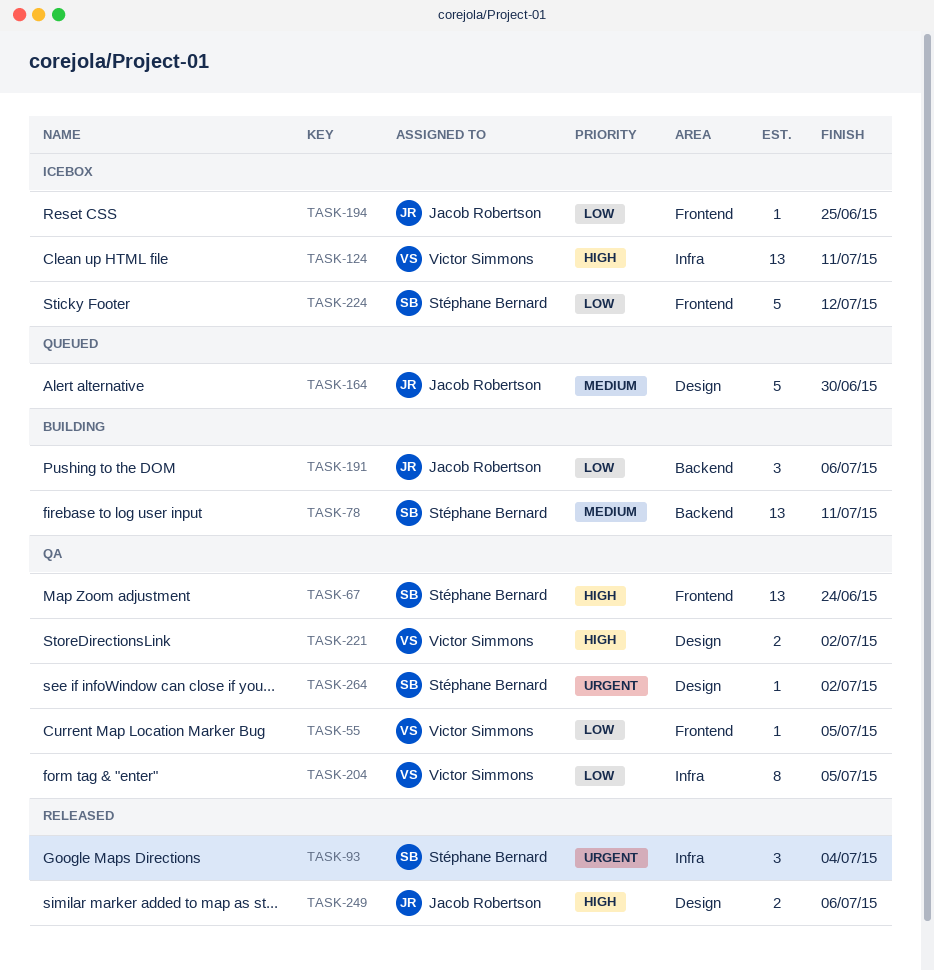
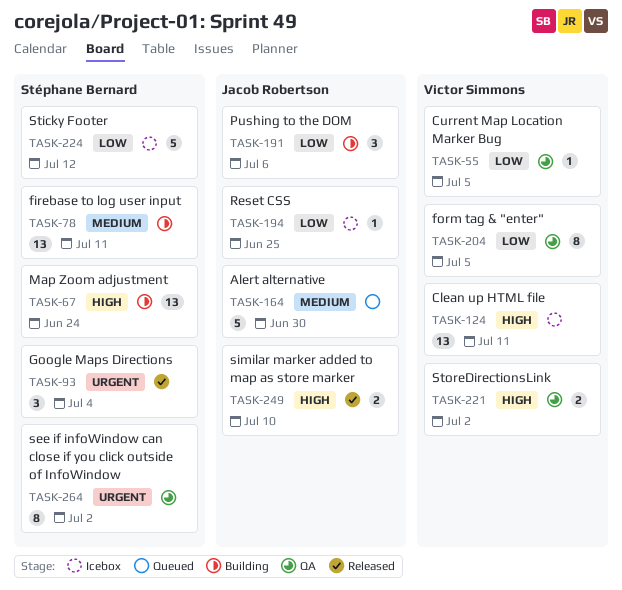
TASK-67, status: QA -> Building
TASK-249, due: Jul 6 -> Jul 10
TASK-264, estimate: 1 -> 8

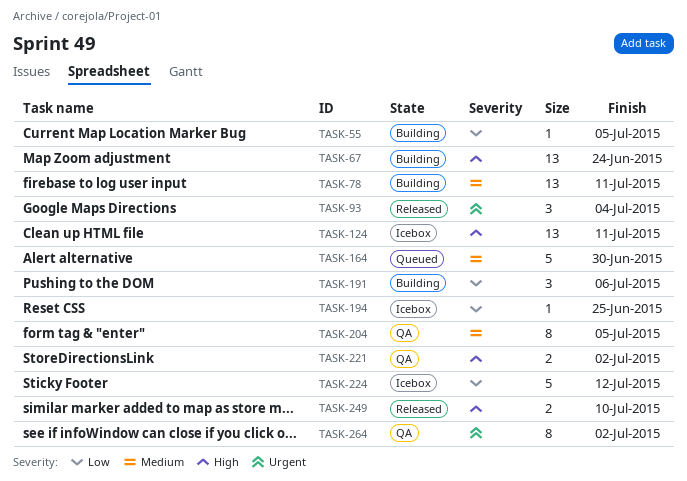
TASK-55, status: QA -> Building
TASK-204, priority: Low -> Medium

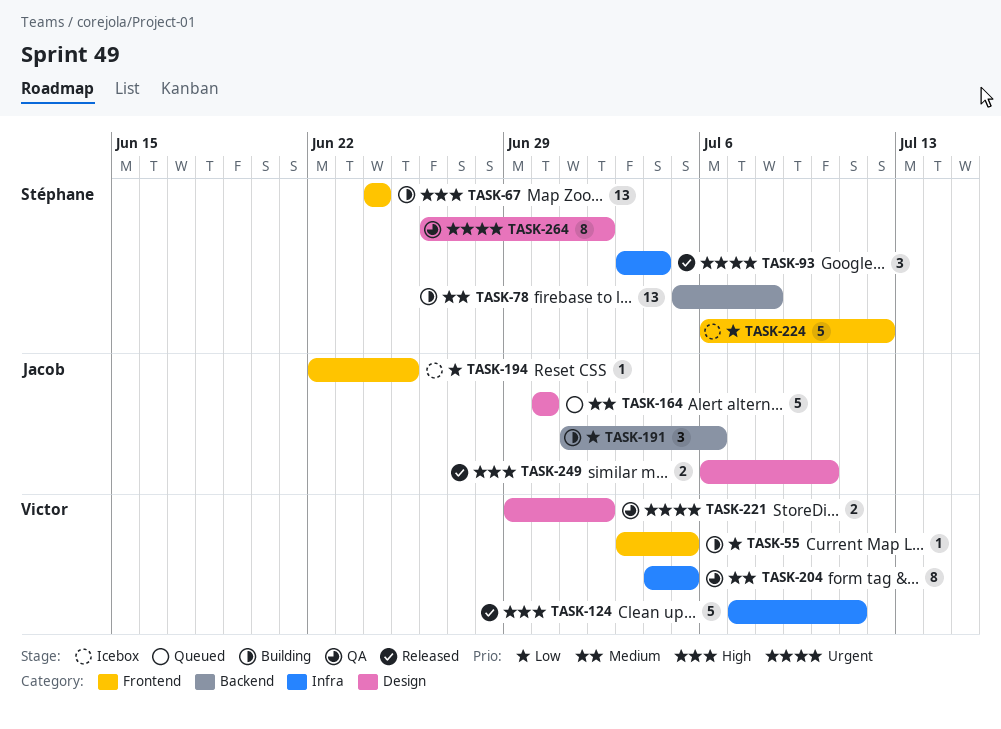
TASK-78, due: Jul 11 -> Jul 8
TASK-124, status: Icebox -> Released
TASK-124, estimate: 13 -> 5
TASK-221, priority: High -> Urgent

